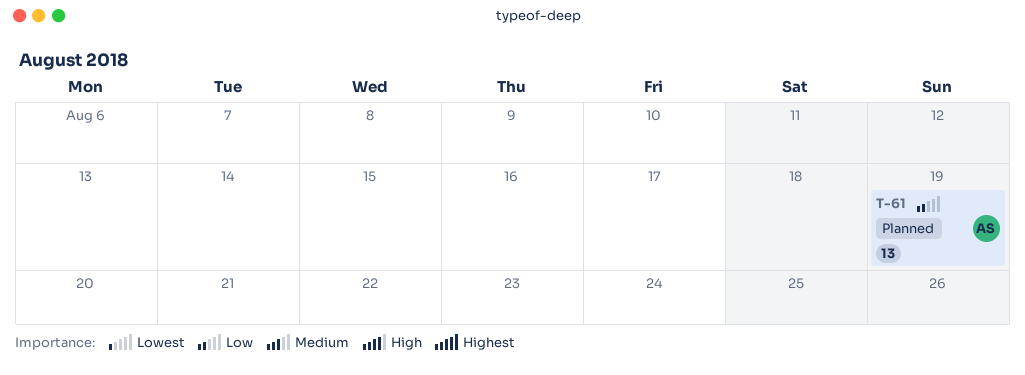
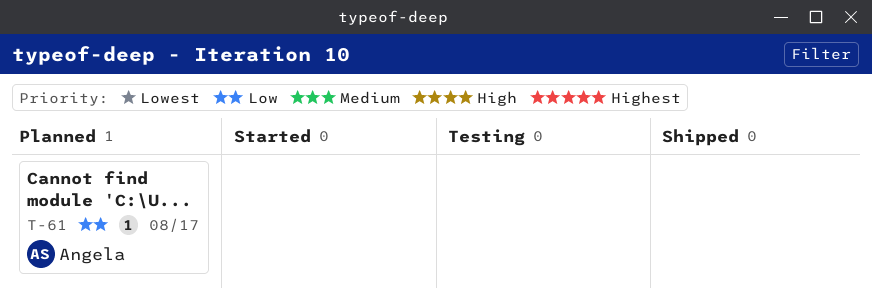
T-61, estimate: 13 -> 1
T-61, due: Aug 19 -> Aug 17

